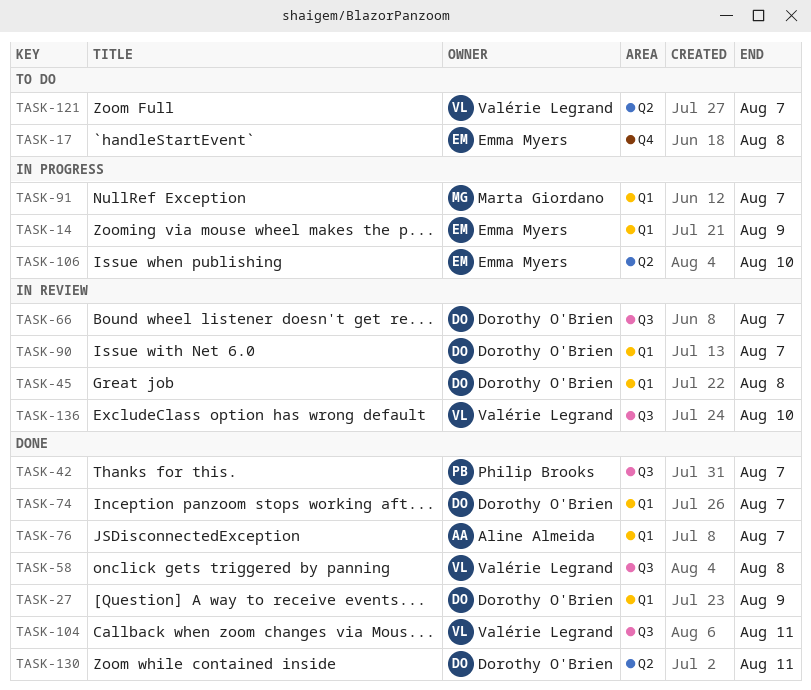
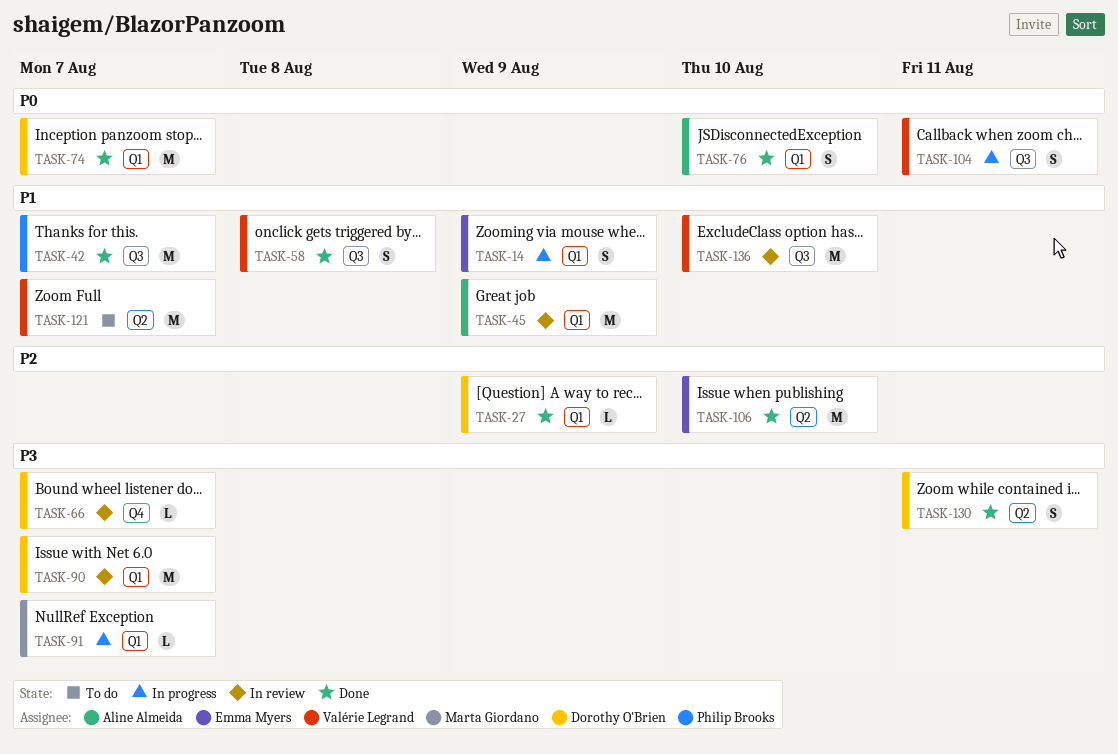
TASK-17: present -> none
TASK-45, owner: Dorothy O'Brien -> Aline Almeida
TASK-45, due: Aug 8 -> Aug 9
TASK-66, label: Q3 -> Q4
TASK-76, due: Aug 7 -> Aug 10
TASK-104, status: Done -> In progress
TASK-106, status: In progress -> Done

